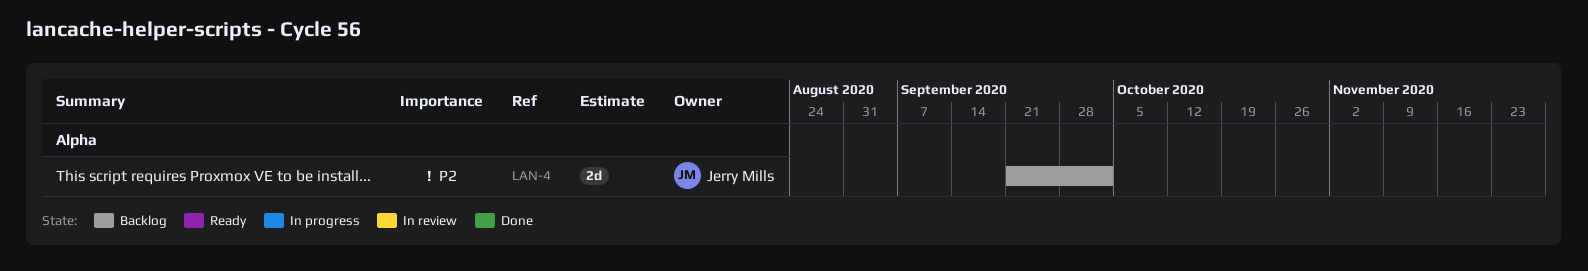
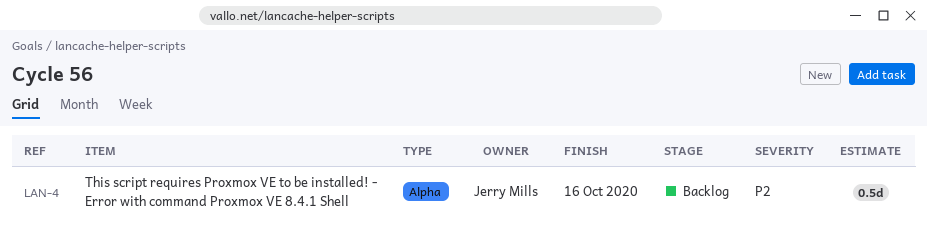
LAN-4, estimate: 2d -> 0.5d
LAN-4, due: Oct 2 -> Oct 16

